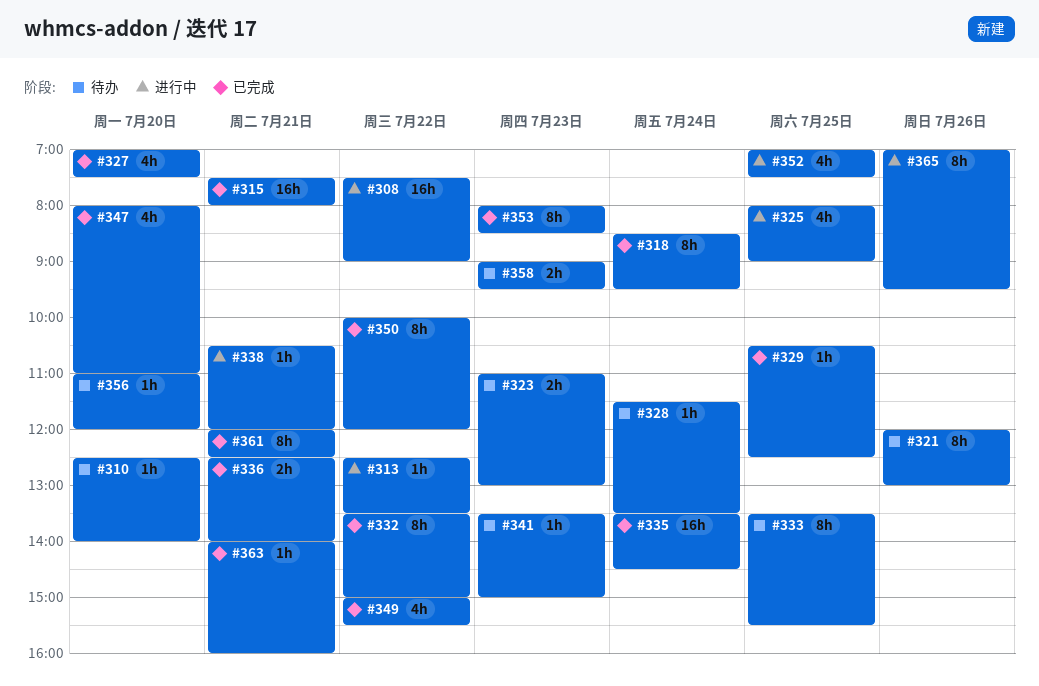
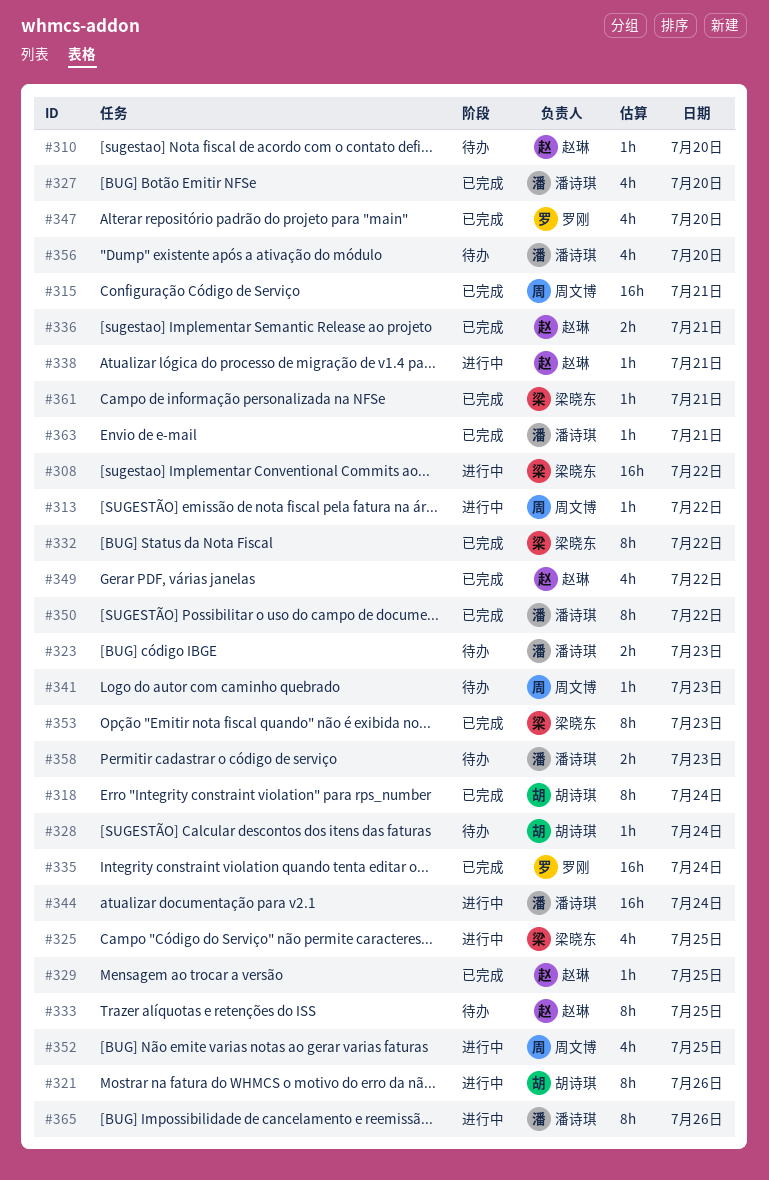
#321, status: 待办 -> 进行中
#344: none -> present
#356, estimate: 1h -> 4h
#361, estimate: 8h -> 1h

